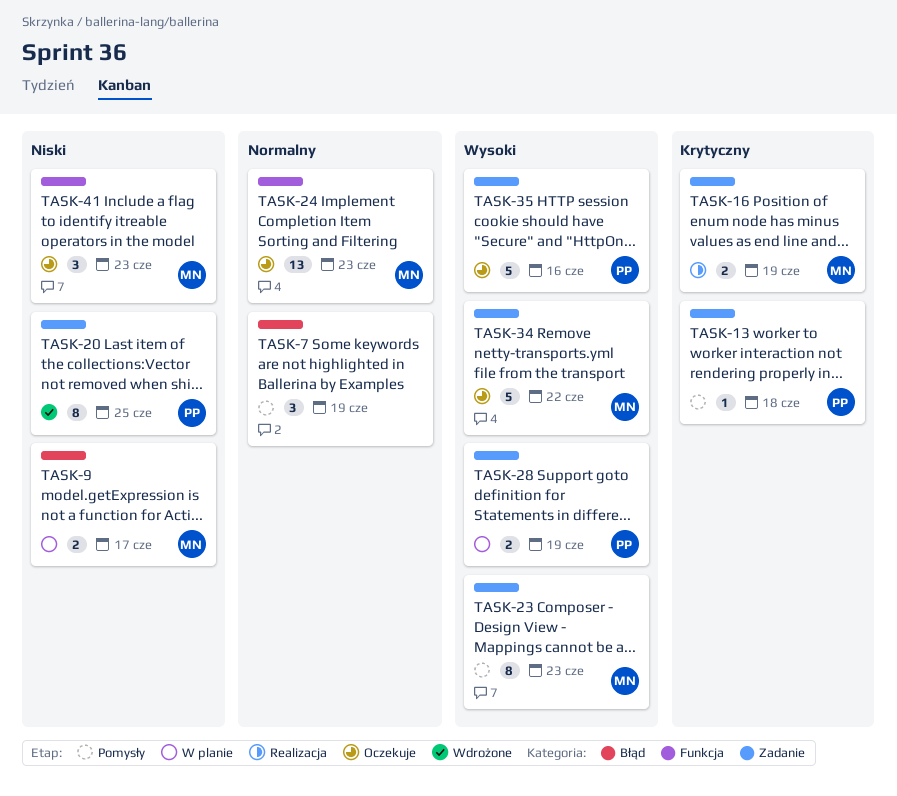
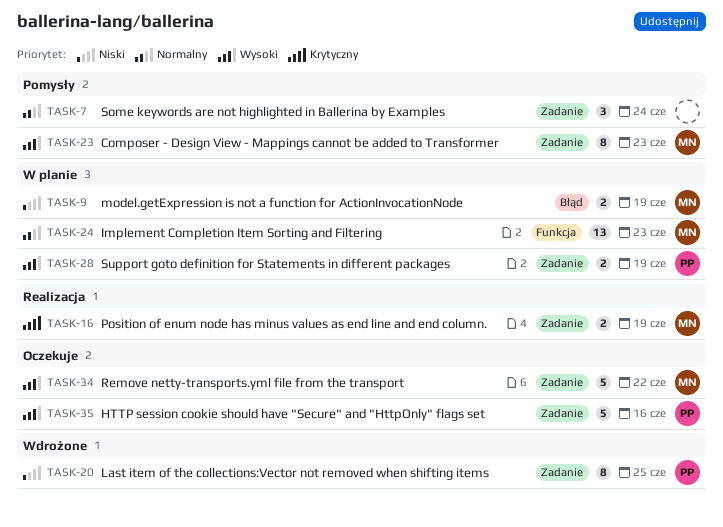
TASK-7, label: Błąd -> Zadanie
TASK-7, due: Jun 19 -> Jun 24
TASK-9, due: Jun 17 -> Jun 19
TASK-13: present -> none
TASK-24, status: Oczekuje -> W planie
TASK-41: present -> none

